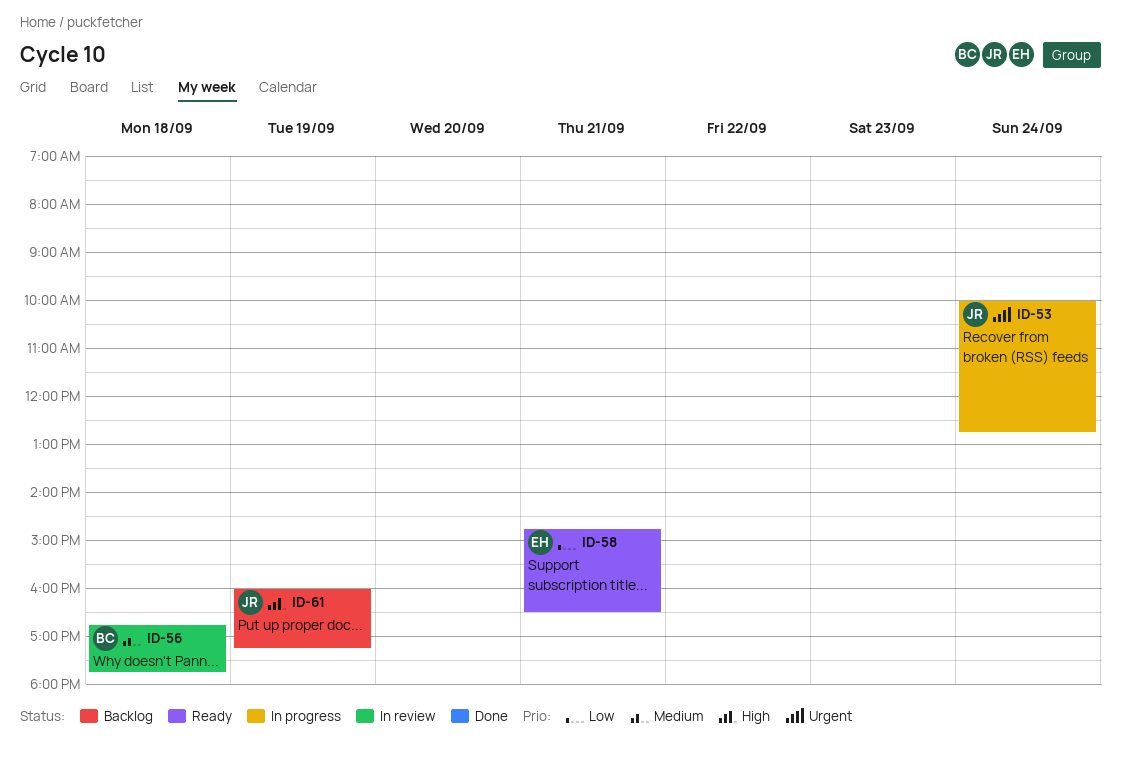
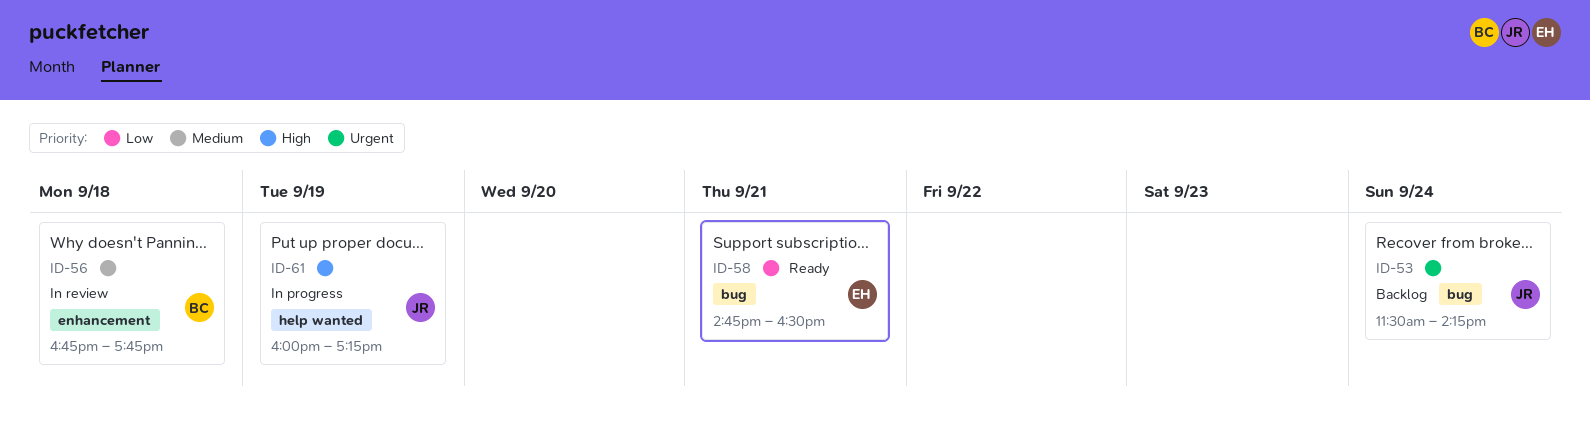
ID-53, status: In progress -> Backlog
ID-53, begins: 10:00 -> 11:30
ID-53, ends: 12:45 -> 14:15
ID-61, status: Backlog -> In progress

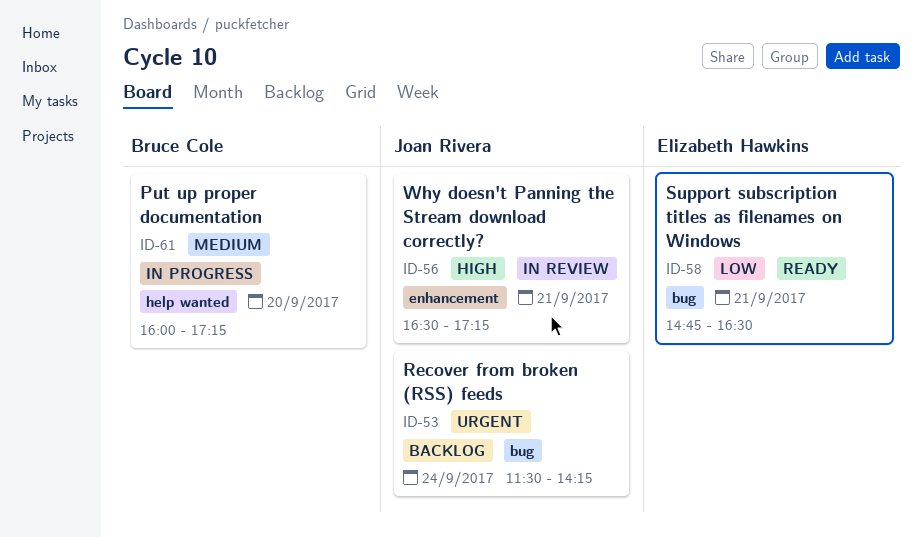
ID-56, owner: Bruce Cole -> Joan Rivera
ID-56, priority: Medium -> High
ID-56, day: Sep 18 -> Sep 21
ID-56, begins: 16:45 -> 16:30
ID-56, ends: 17:45 -> 17:15
ID-61, owner: Joan Rivera -> Bruce Cole
ID-61, priority: High -> Medium
ID-61, day: Sep 19 -> Sep 20

